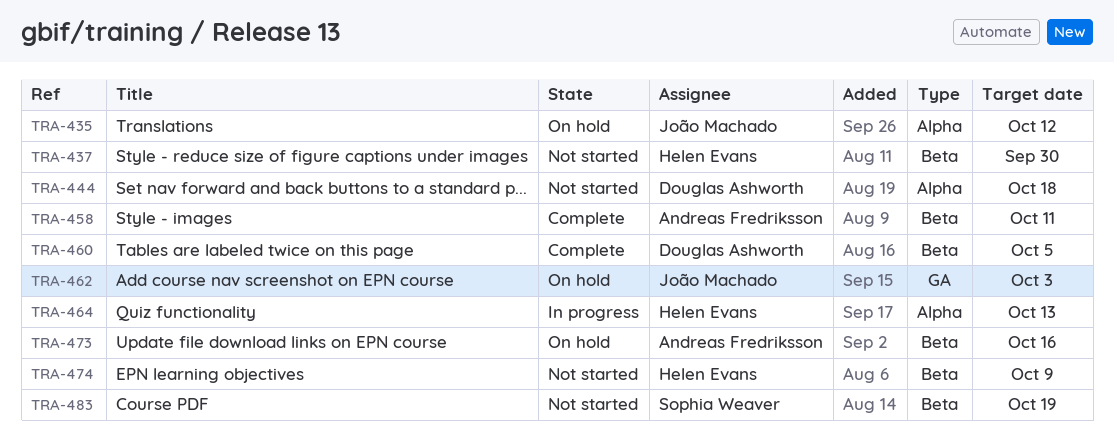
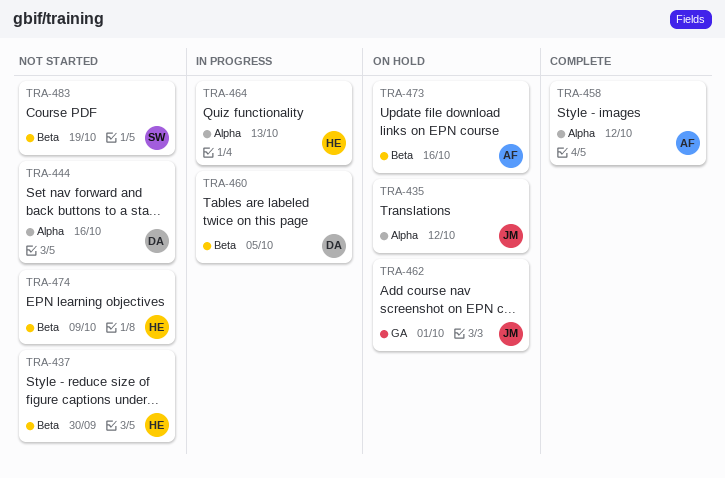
TRA-444, due: Oct 18 -> Oct 16
TRA-458, label: Beta -> Alpha
TRA-458, due: Oct 11 -> Oct 12
TRA-460, status: Complete -> In progress
TRA-462, due: Oct 3 -> Oct 1

